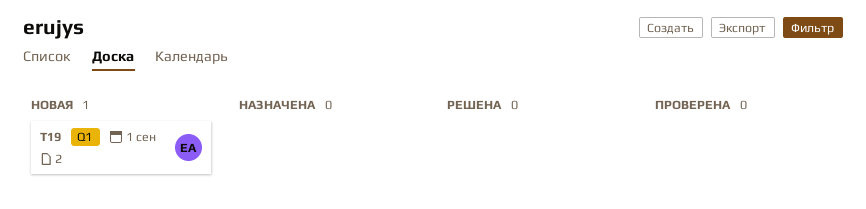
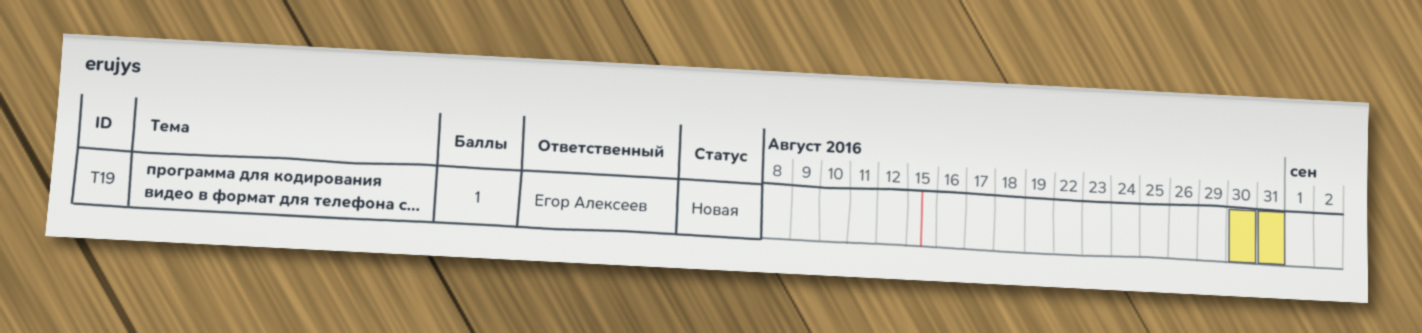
T19, due: Sep 1 -> Aug 31

